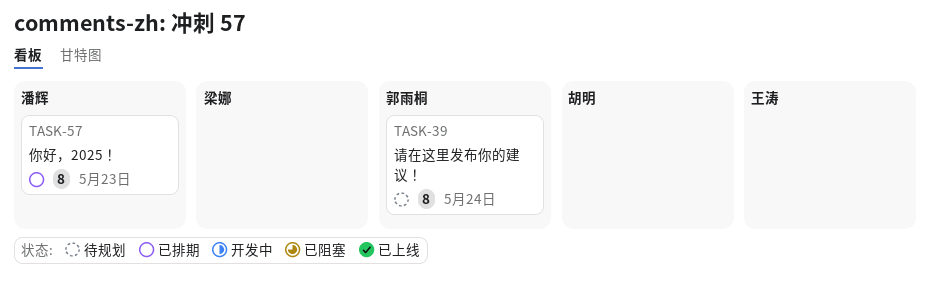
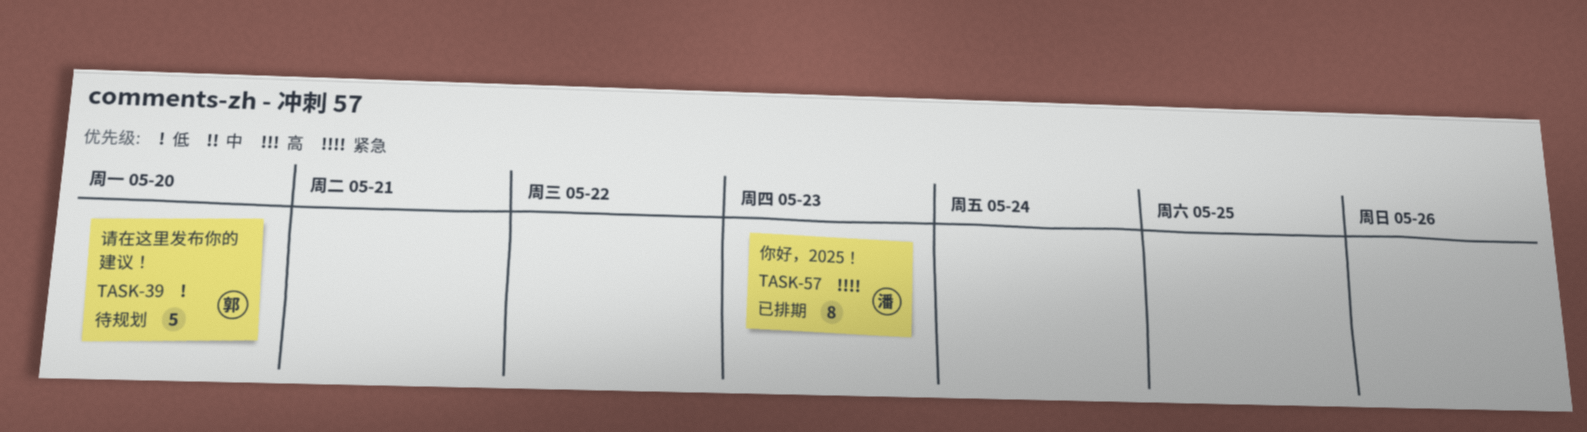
TASK-39, estimate: 8 -> 5
TASK-39, due: May 24 -> May 20

